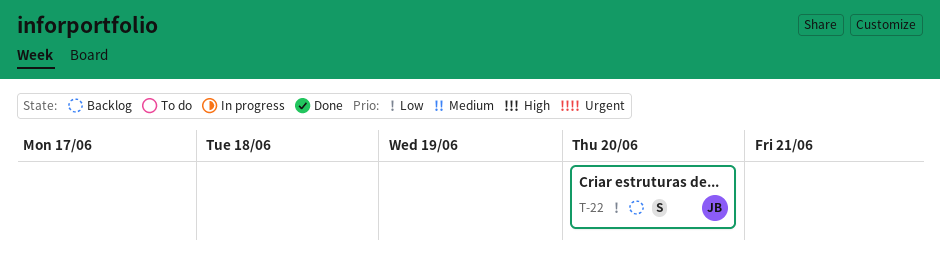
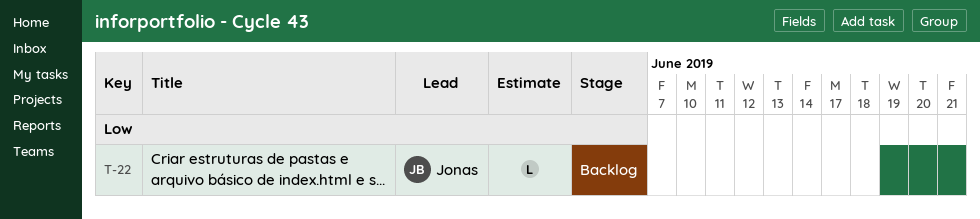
T-22, estimate: S -> L
T-22, due: Jun 20 -> Jun 21

